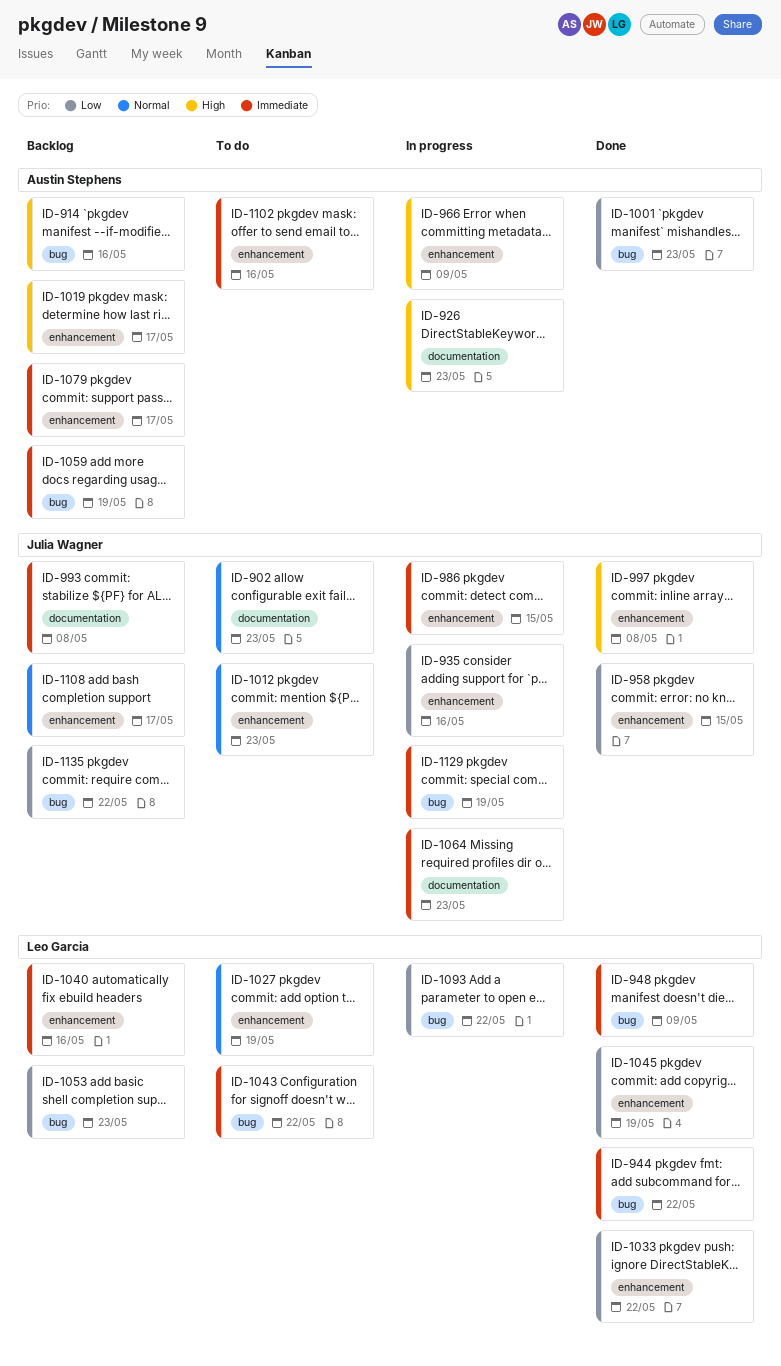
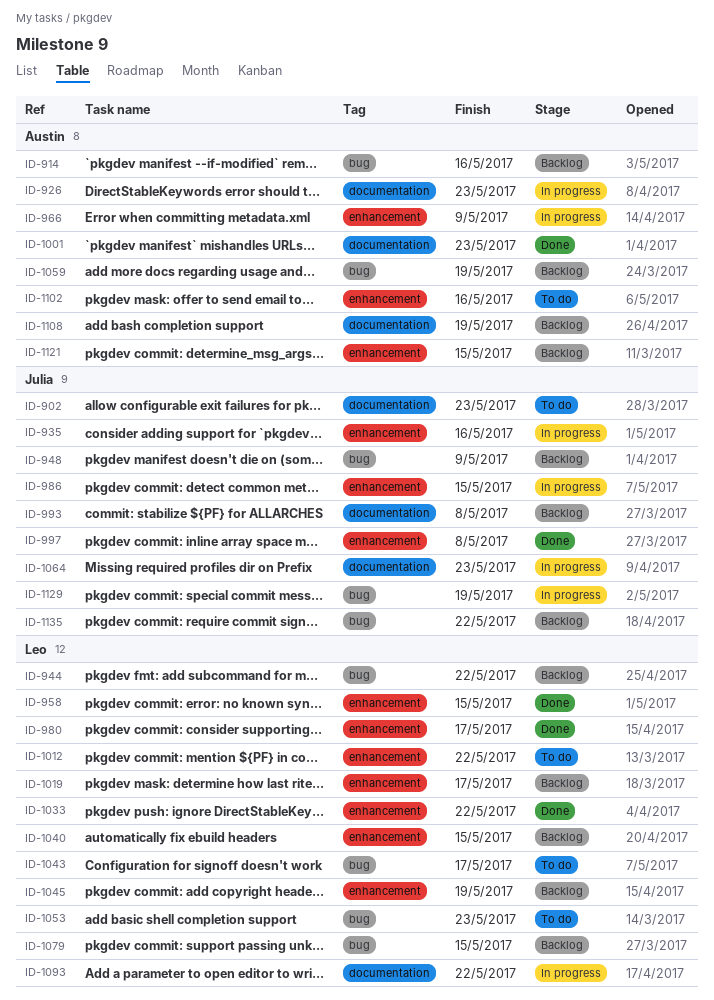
ID-944, status: Done -> Backlog
ID-948, status: Done -> Backlog
ID-948, owner: Leo Garcia -> Julia Wagner
ID-958, owner: Julia Wagner -> Leo Garcia
ID-980: none -> present
ID-1001, label: bug -> documentation
ID-1012, owner: Julia Wagner -> Leo Garcia
ID-1012, due: May 23 -> May 22
ID-1019, owner: Austin Stephens -> Leo Garcia
ID-1027: present -> none
ID-1040, due: May 16 -> May 15
ID-1043, due: May 22 -> May 17
ID-1045, status: Done -> Backlog
ID-1053, status: Backlog -> To do
ID-1079, owner: Austin Stephens -> Leo Garcia
ID-1079, label: enhancement -> bug
ID-1079, due: May 17 -> May 15
ID-1093, label: bug -> documentation
ID-1108, owner: Julia Wagner -> Austin Stephens
ID-1108, label: enhancement -> documentation
ID-1108, due: May 17 -> May 19
ID-1121: none -> present

